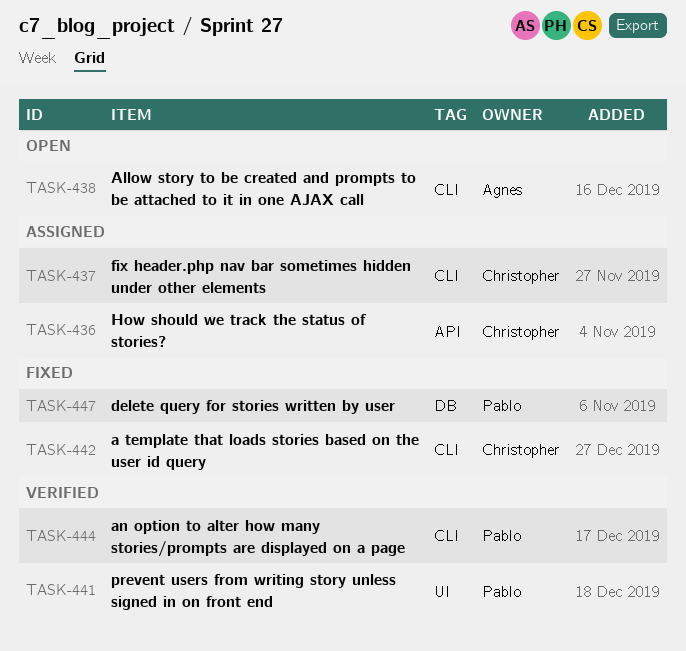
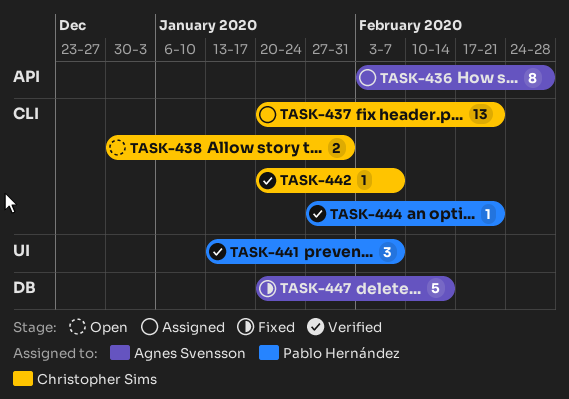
TASK-436, owner: Christopher Sims -> Agnes Svensson
TASK-438, owner: Agnes Svensson -> Christopher Sims
TASK-442, status: Fixed -> Verified
TASK-447, owner: Pablo Hernández -> Agnes Svensson

